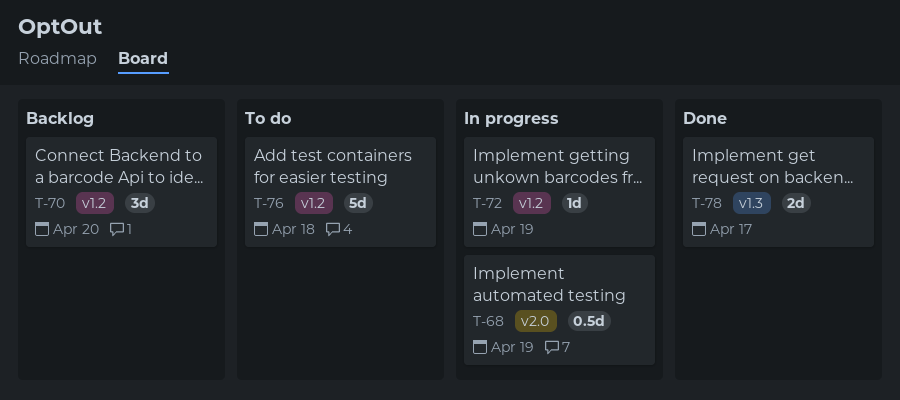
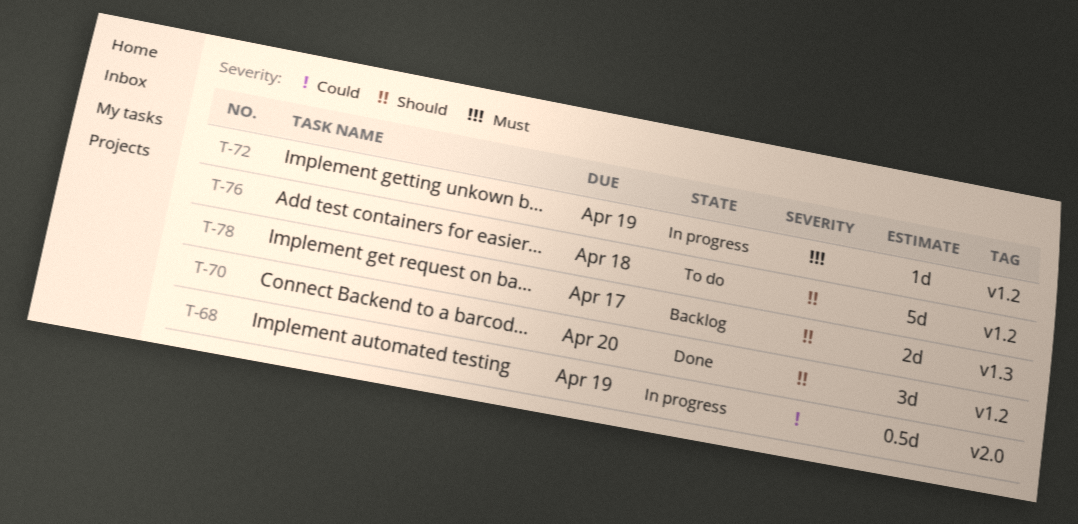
T-70, status: Backlog -> Done
T-78, status: Done -> Backlog

